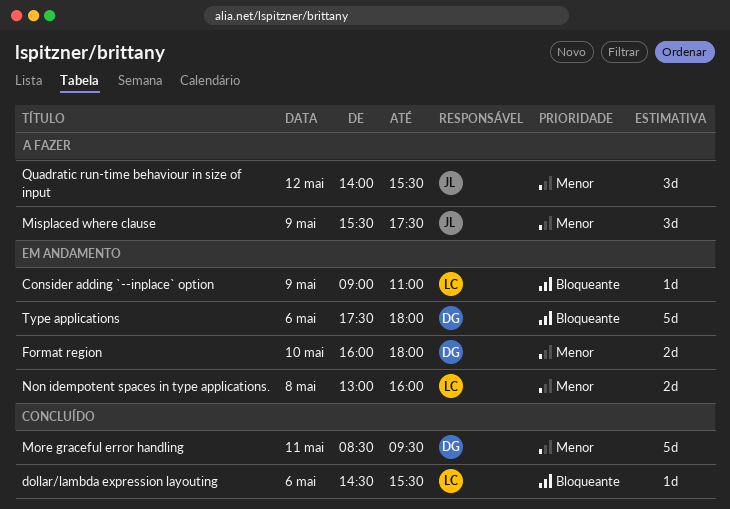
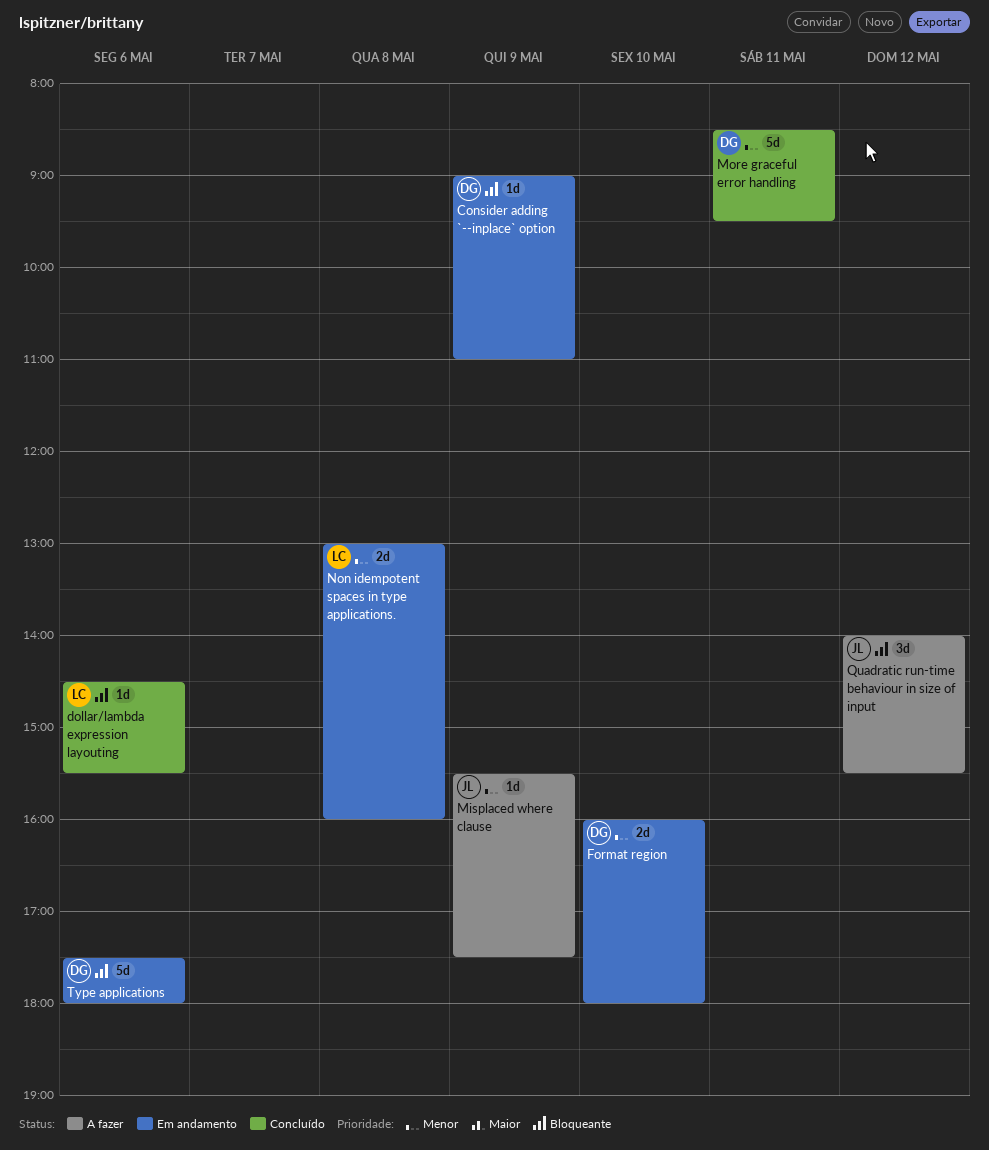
Consider adding `--inplace` option, owner: LC -> DG
Misplaced where clause, estimate: 3d -> 1d
Quadratic run-time behaviour in size of input, priority: Menor -> Bloqueante

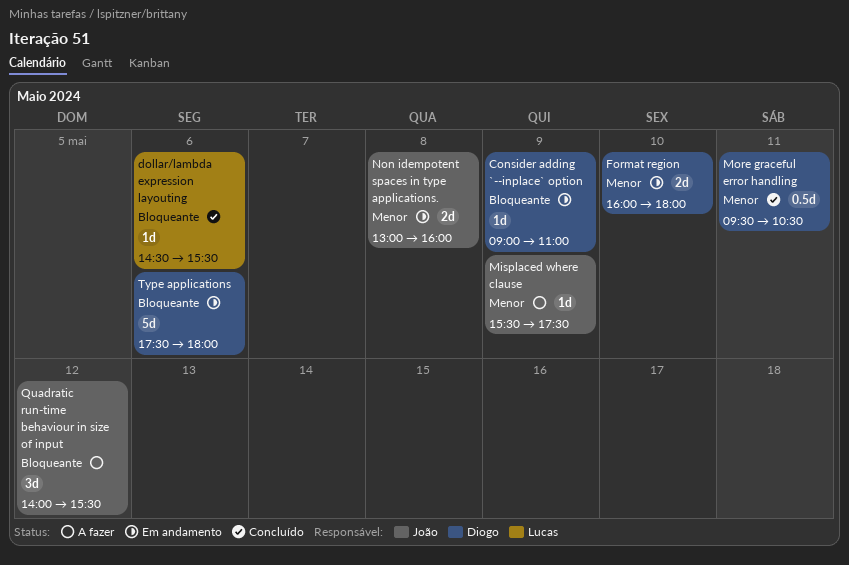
More graceful error handling, estimate: 5d -> 0.5d
More graceful error handling, begins: 08:30 -> 09:30
More graceful error handling, ends: 09:30 -> 10:30
Non idempotent spaces in type applications., owner: Lucas -> João

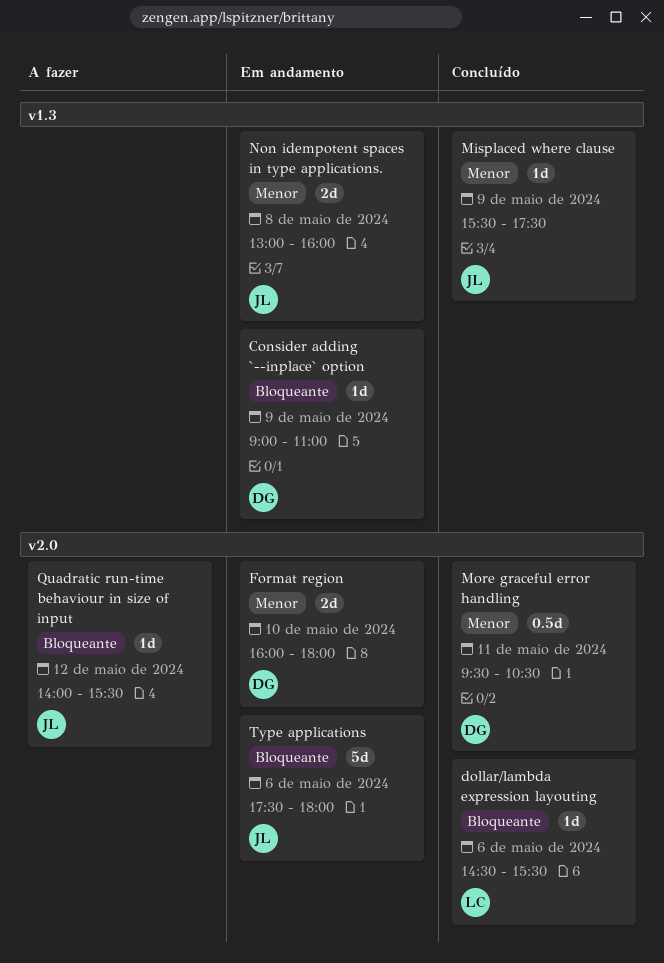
Misplaced where clause, status: A fazer -> Concluído
Quadratic run-time behaviour in size of input, estimate: 3d -> 1d
Type applications, owner: Diogo -> João

